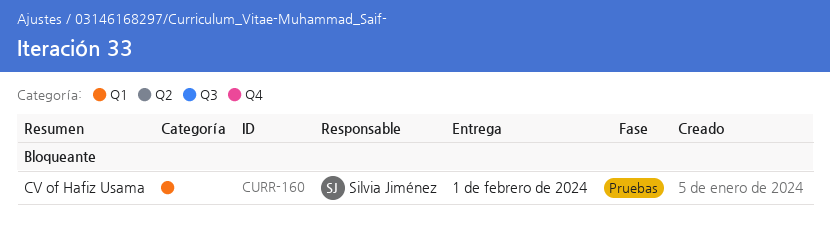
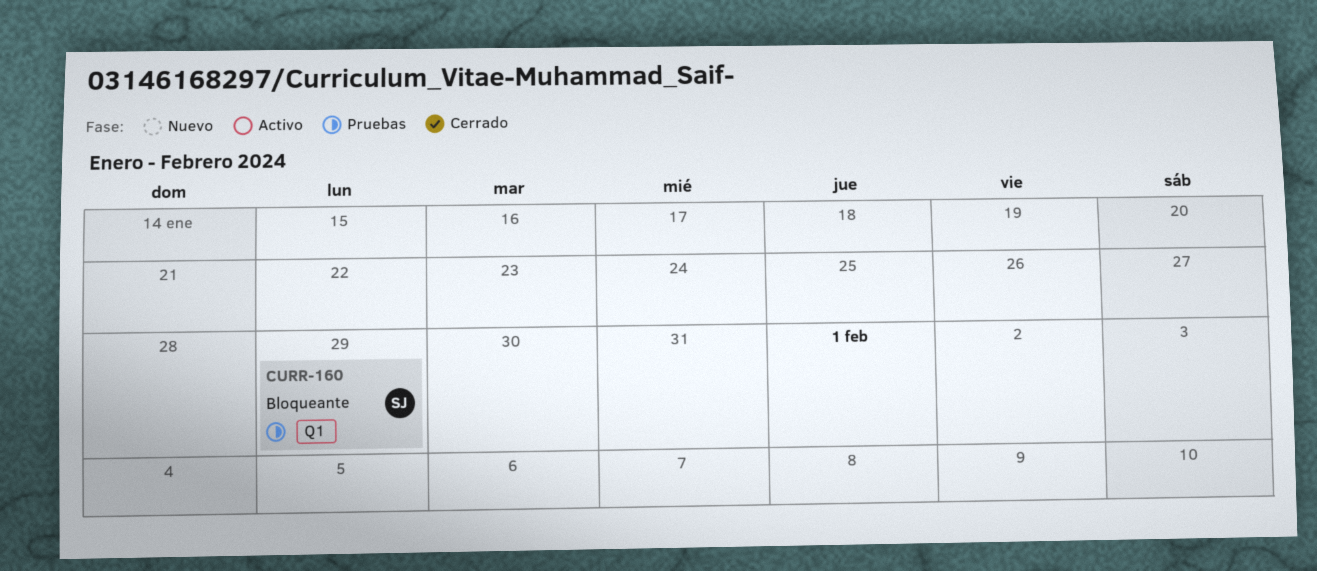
CURR-160, due: Feb 1 -> Jan 29

